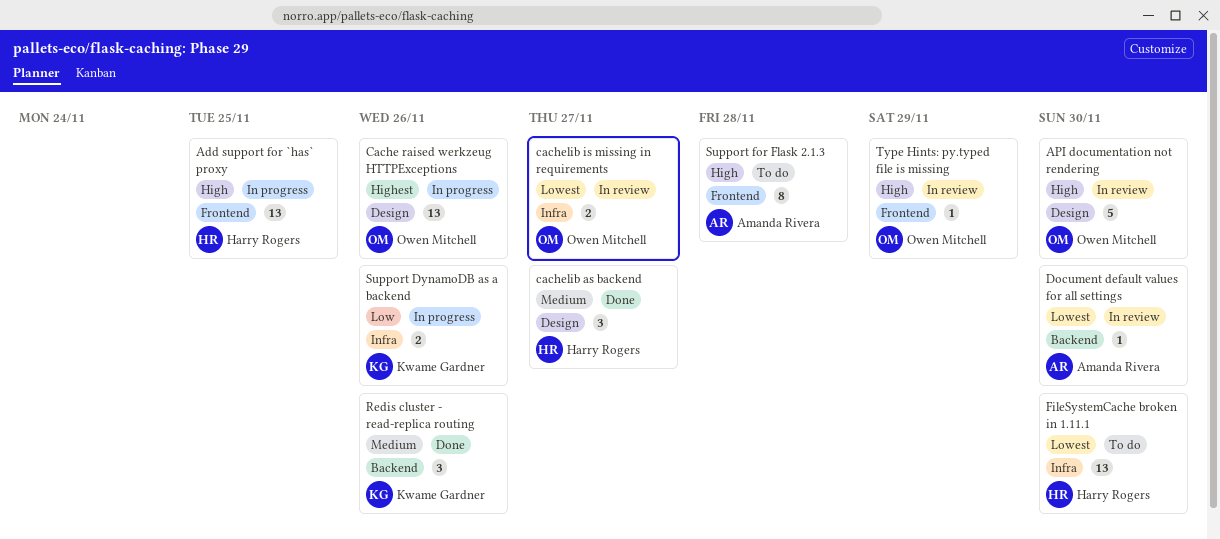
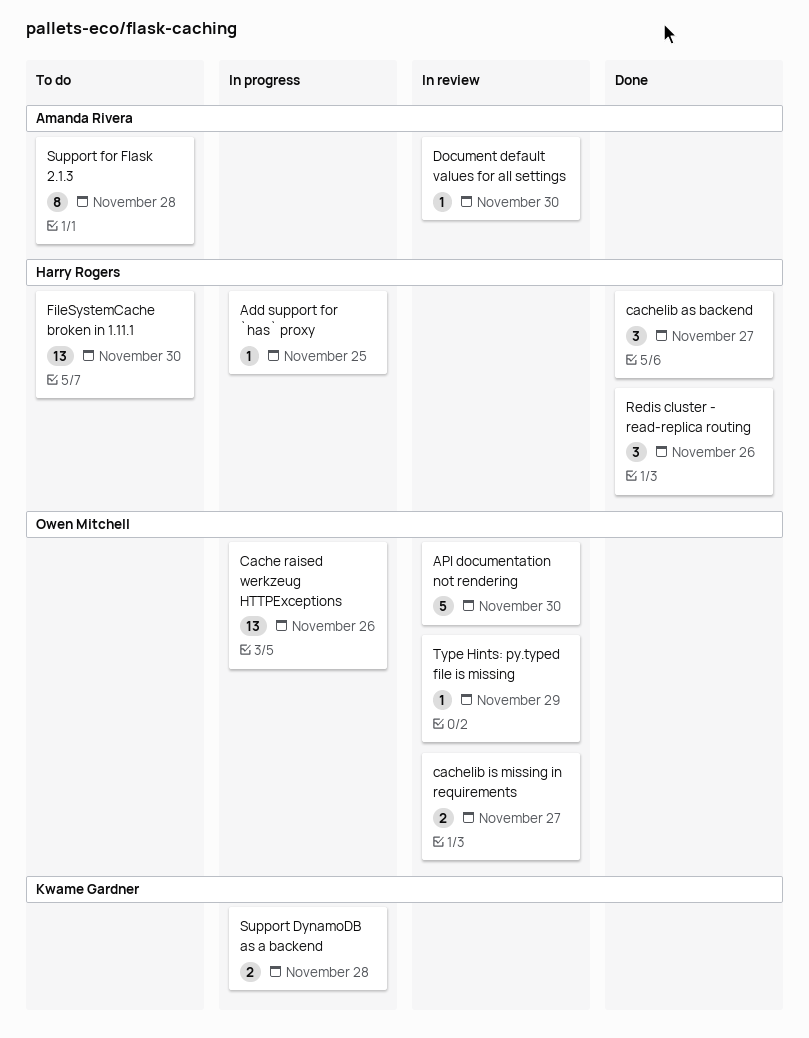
Add support for `has` proxy, estimate: 13 -> 1
Redis cluster - read-replica routing, owner: Kwame Gardner -> Harry Rogers
Support DynamoDB as a backend, due: Nov 26 -> Nov 28

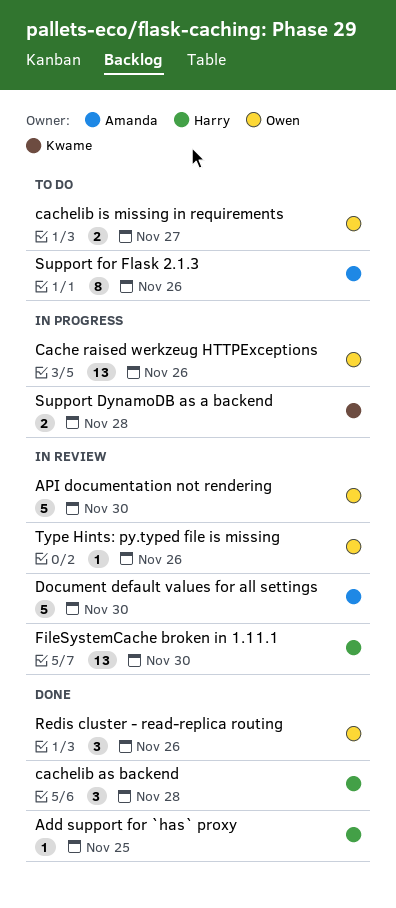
Add support for `has` proxy, status: In progress -> Done
cachelib as backend, due: Nov 27 -> Nov 28
cachelib is missing in requirements, status: In review -> To do
Document default values for all settings, estimate: 1 -> 5
FileSystemCache broken in 1.11.1, status: To do -> In review
Redis cluster - read-replica routing, owner: Harry Rogers -> Owen Mitchell
Support for Flask 2.1.3, due: Nov 28 -> Nov 26
Type Hints: py.typed file is missing, due: Nov 29 -> Nov 26

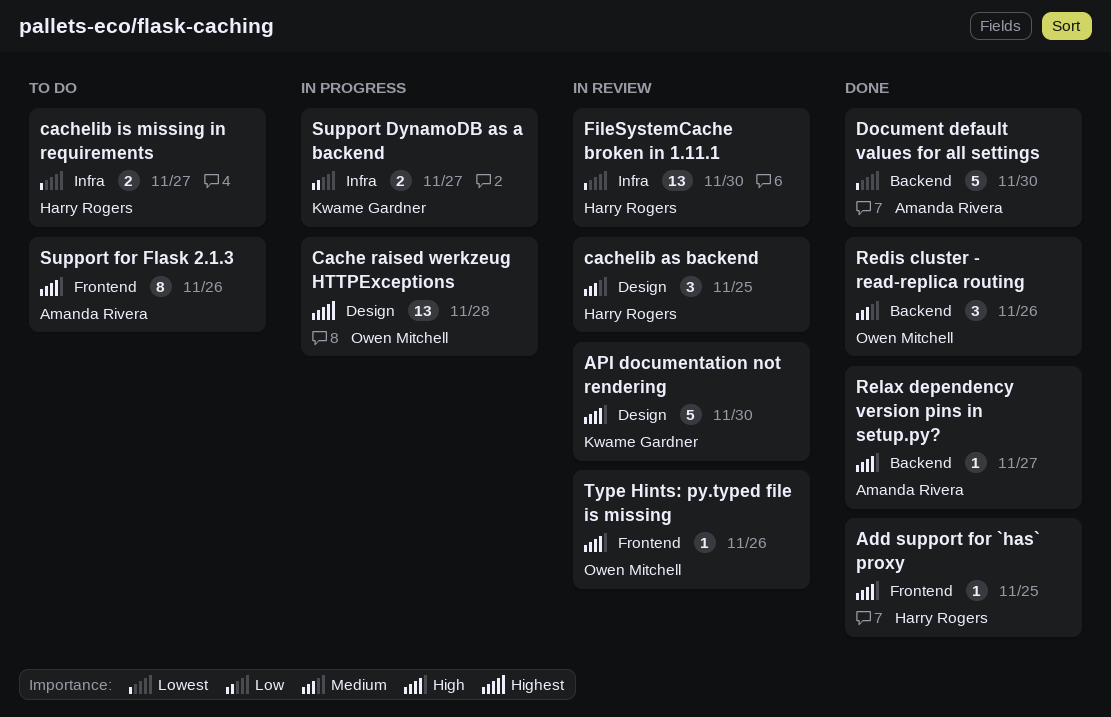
API documentation not rendering, owner: Owen Mitchell -> Kwame Gardner
Cache raised werkzeug HTTPExceptions, due: Nov 26 -> Nov 28
cachelib as backend, status: Done -> In review
cachelib as backend, due: Nov 28 -> Nov 25
cachelib is missing in requirements, owner: Owen Mitchell -> Harry Rogers
Document default values for all settings, status: In review -> Done
Relax dependency version pins in setup.py?: none -> present
Support DynamoDB as a backend, due: Nov 28 -> Nov 27

